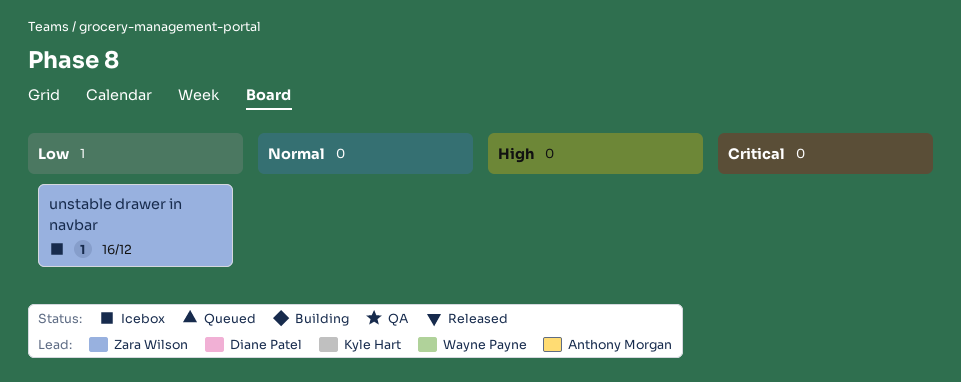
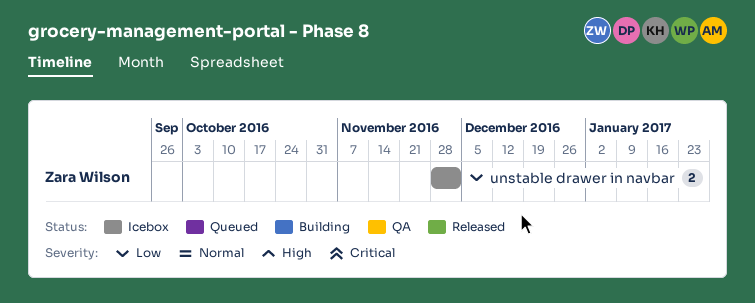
unstable drawer in navbar, estimate: 1 -> 2
unstable drawer in navbar, due: Dec 16 -> Dec 2

